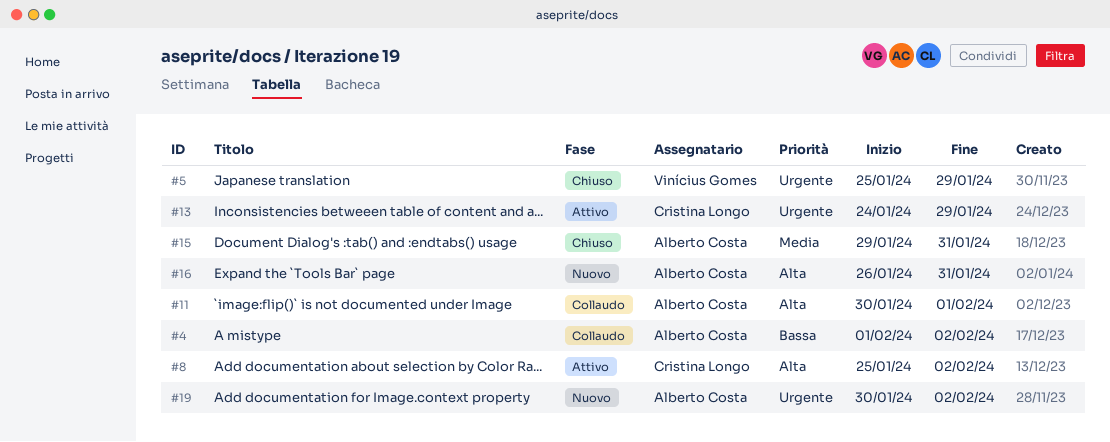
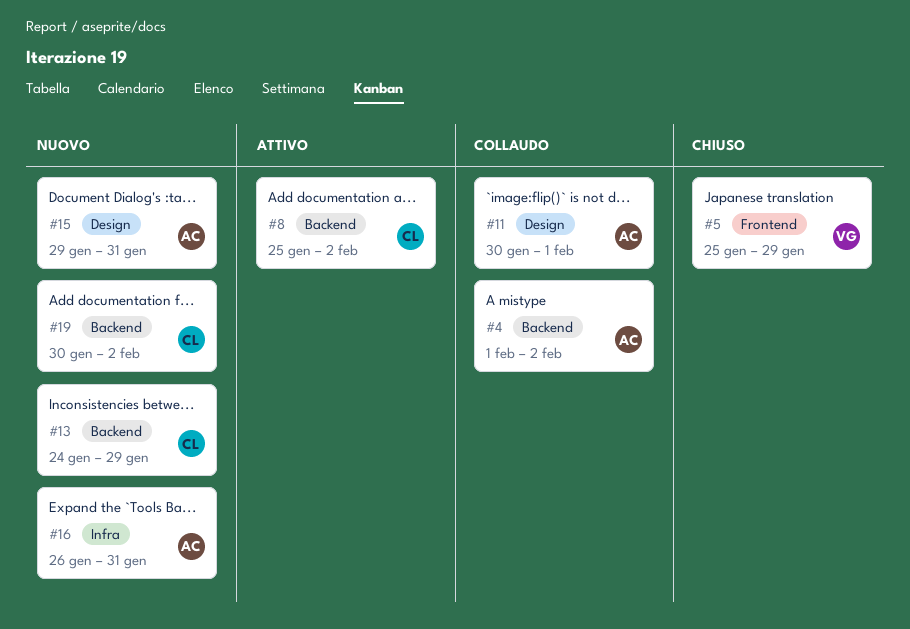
#13, status: Attivo -> Nuovo
#15, status: Chiuso -> Nuovo
#19, owner: Alberto Costa -> Cristina Longo

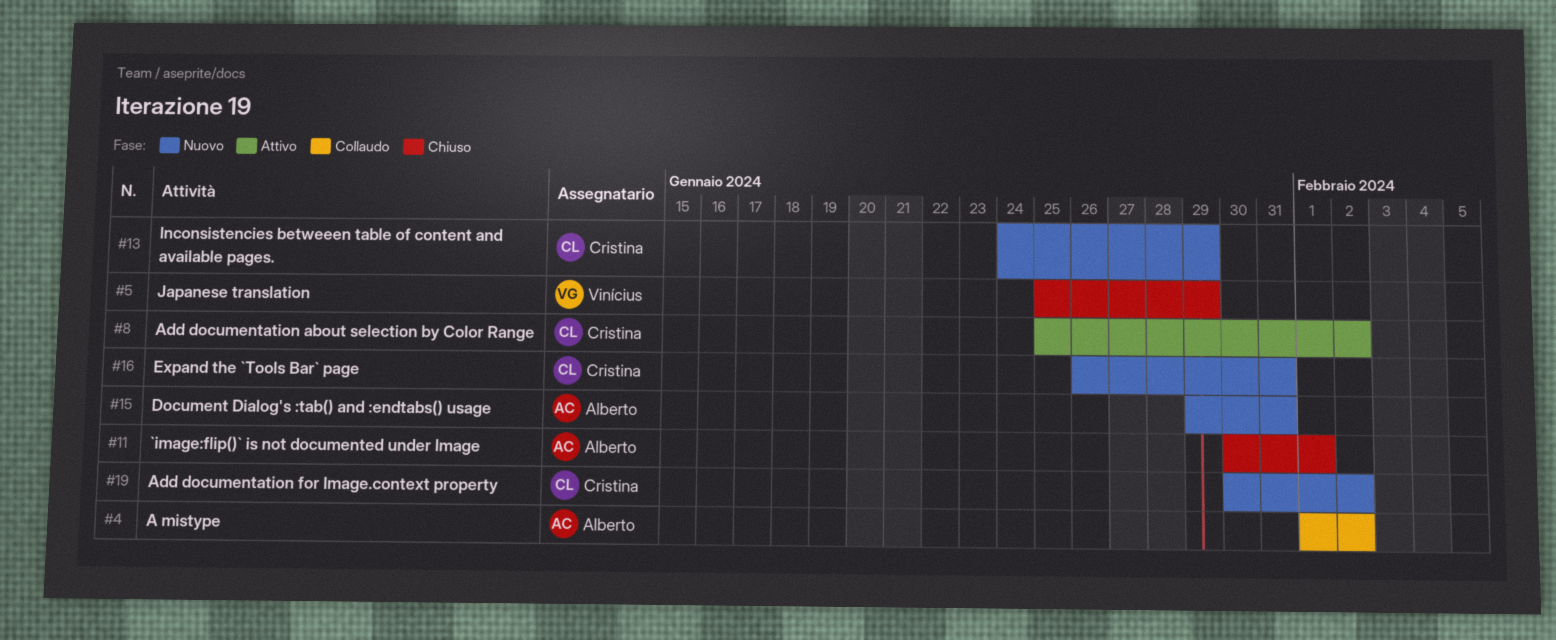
#11, status: Collaudo -> Chiuso
#16, owner: Alberto -> Cristina

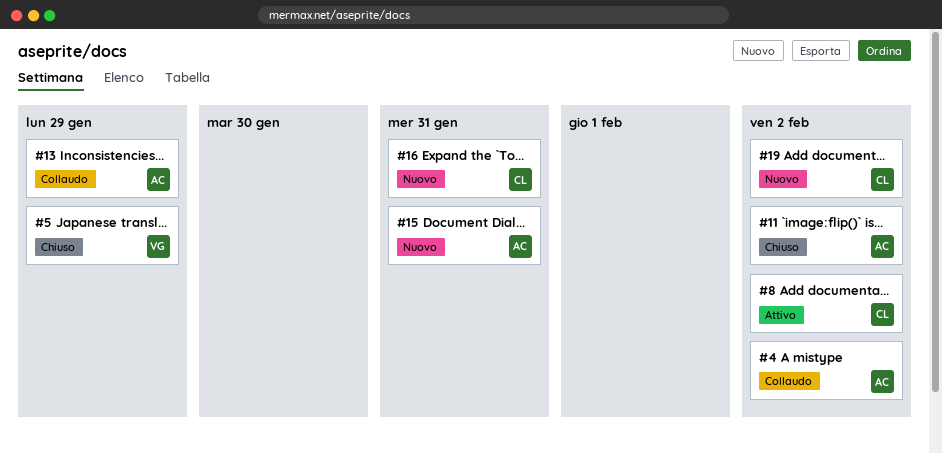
#11, due: Feb 1 -> Feb 2
#13, status: Nuovo -> Collaudo
#13, owner: Cristina -> Alberto

